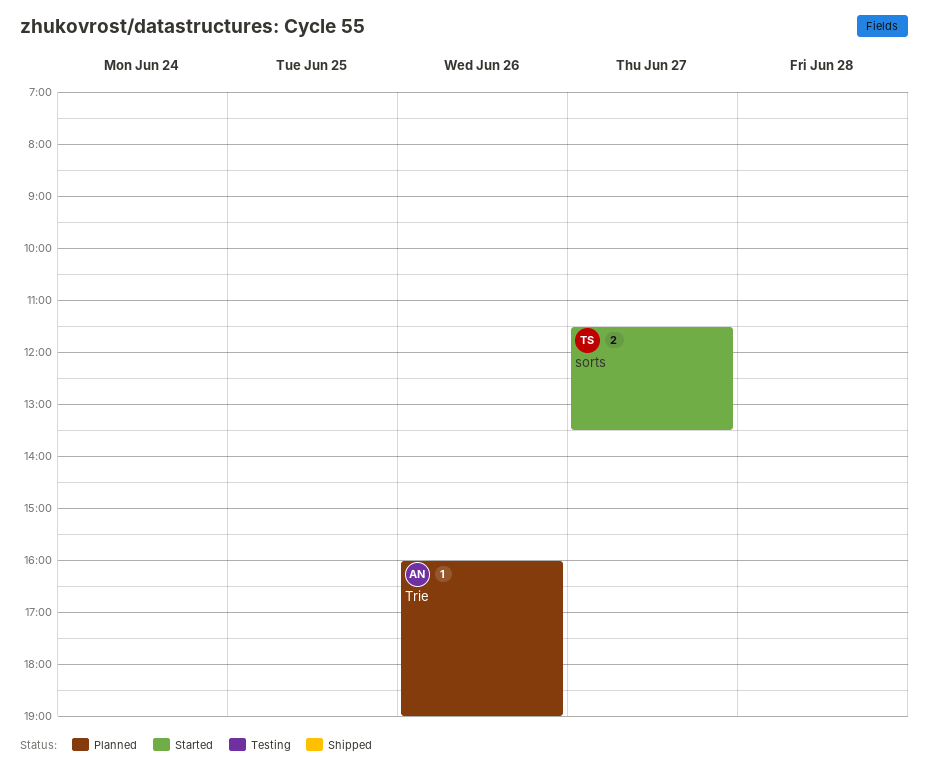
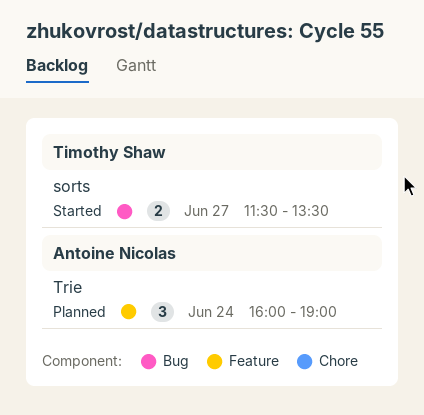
Trie, estimate: 1 -> 3
Trie, day: Jun 26 -> Jun 24

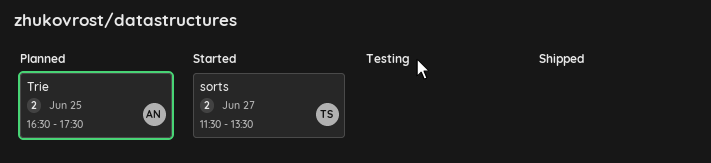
Trie, estimate: 3 -> 2
Trie, day: Jun 24 -> Jun 25
Trie, begins: 16:00 -> 16:30
Trie, ends: 19:00 -> 17:30

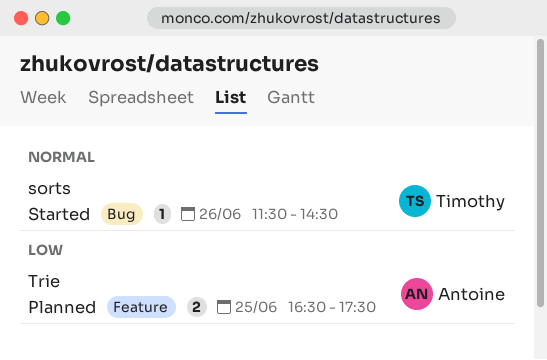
sorts, estimate: 2 -> 1
sorts, day: Jun 27 -> Jun 26
sorts, ends: 13:30 -> 14:30

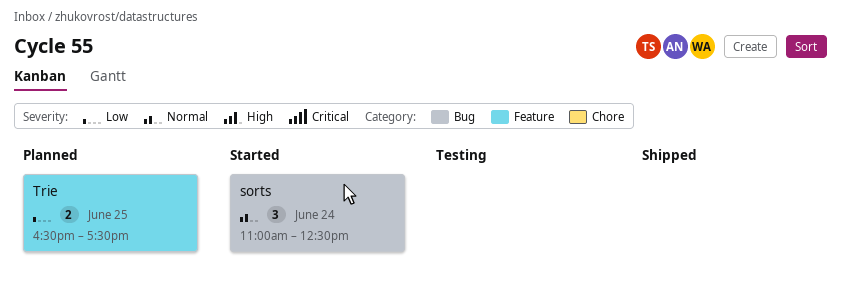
sorts, estimate: 1 -> 3
sorts, day: Jun 26 -> Jun 24
sorts, begins: 11:30 -> 11:00
sorts, ends: 14:30 -> 12:30

